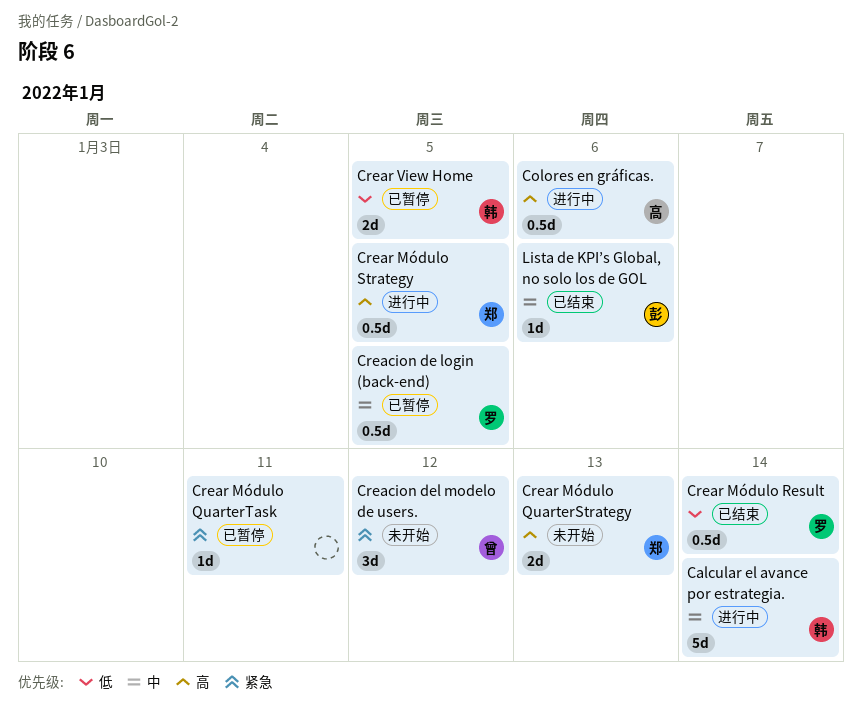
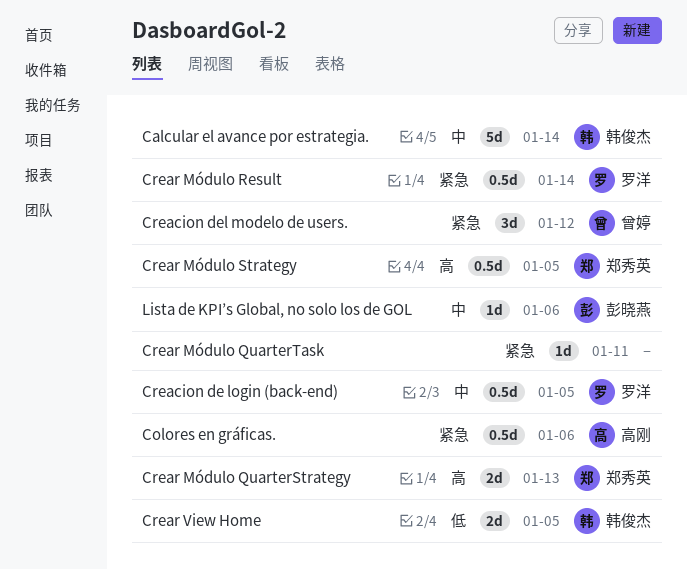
Colores en gráficas., priority: 高 -> 紧急
Crear Módulo Result, priority: 低 -> 紧急

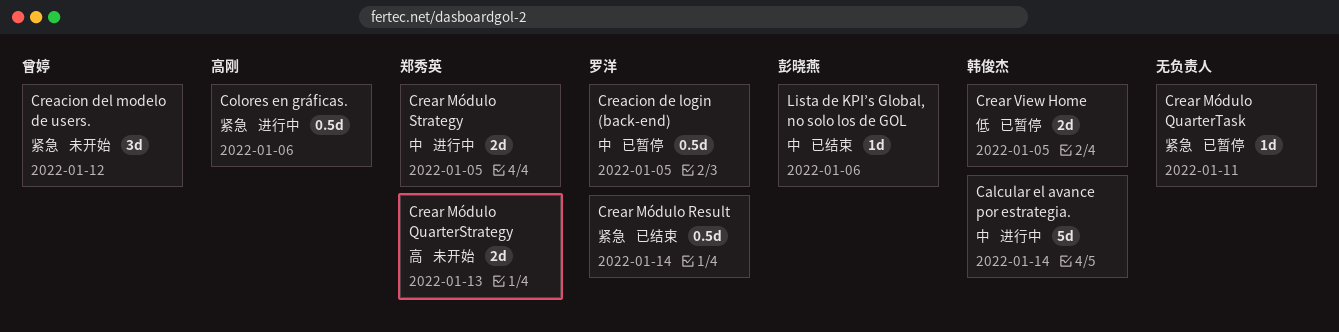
Crear Módulo Strategy, priority: 高 -> 中
Crear Módulo Strategy, estimate: 0.5d -> 2d

